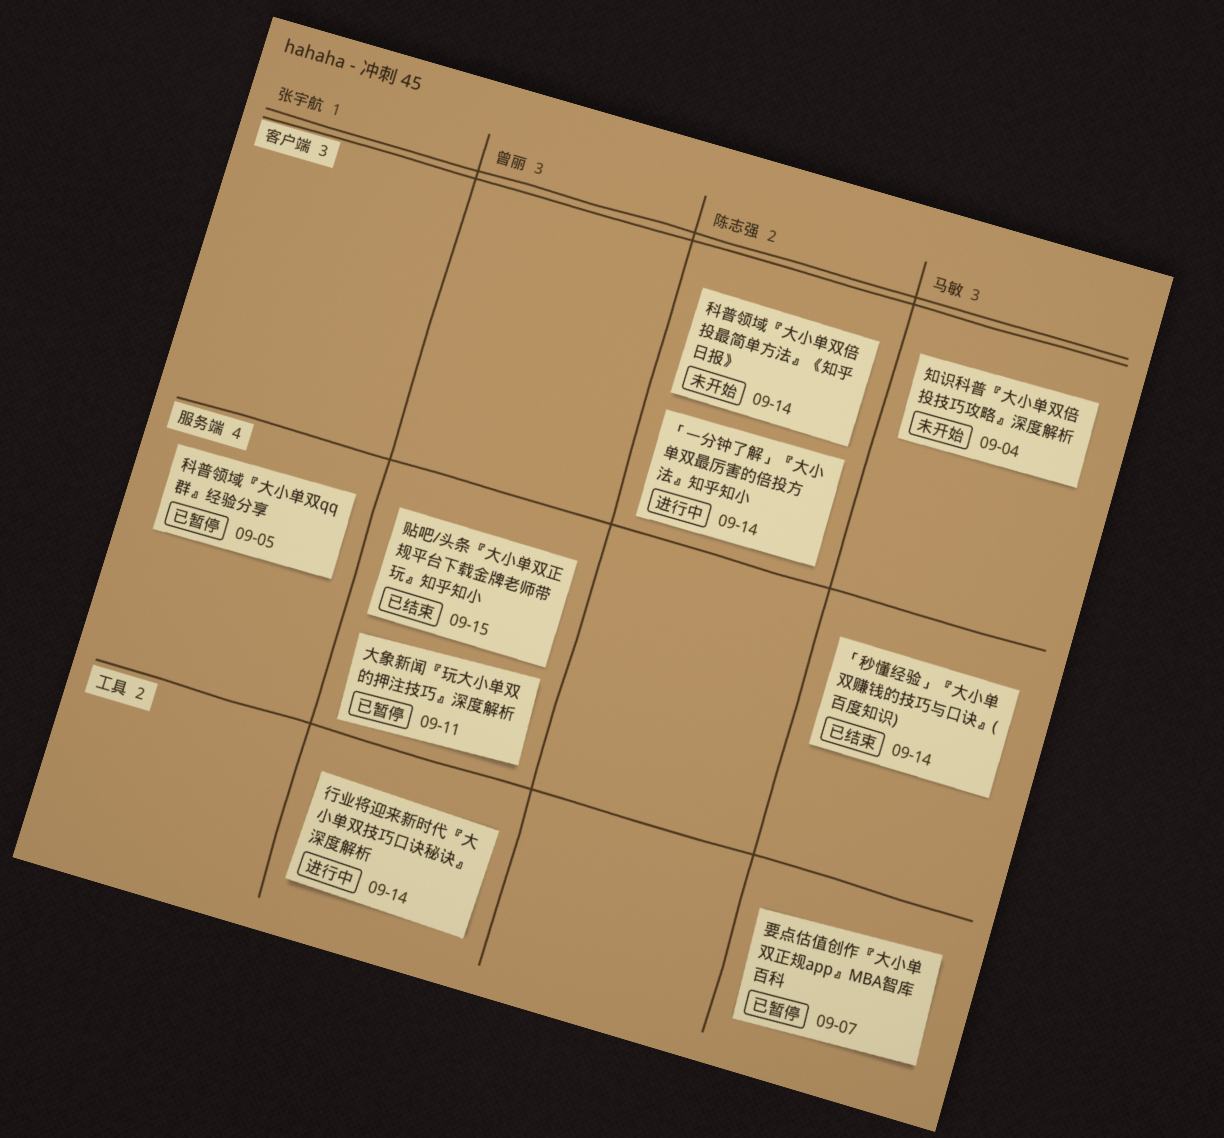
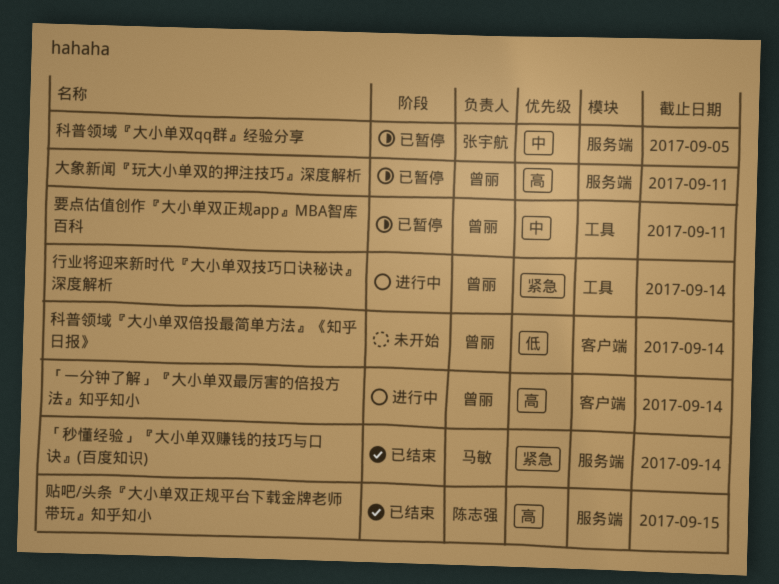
「一分钟了解」『大小单双最厉害的倍投方法』知乎知小, owner: 陈志强 -> 曾丽
知识科普『大小单双倍投技巧攻略』深度解析: present -> none
科普领域『大小单双倍投最简单方法』《知乎日报》, owner: 陈志强 -> 曾丽
要点估值创作『大小单双正规app』MBA智库百科, owner: 马敏 -> 曾丽
要点估值创作『大小单双正规app』MBA智库百科, due: Sep 7 -> Sep 11
贴吧/头条『大小单双正规平台下载金牌老师带玩』知乎知小, owner: 曾丽 -> 陈志强

